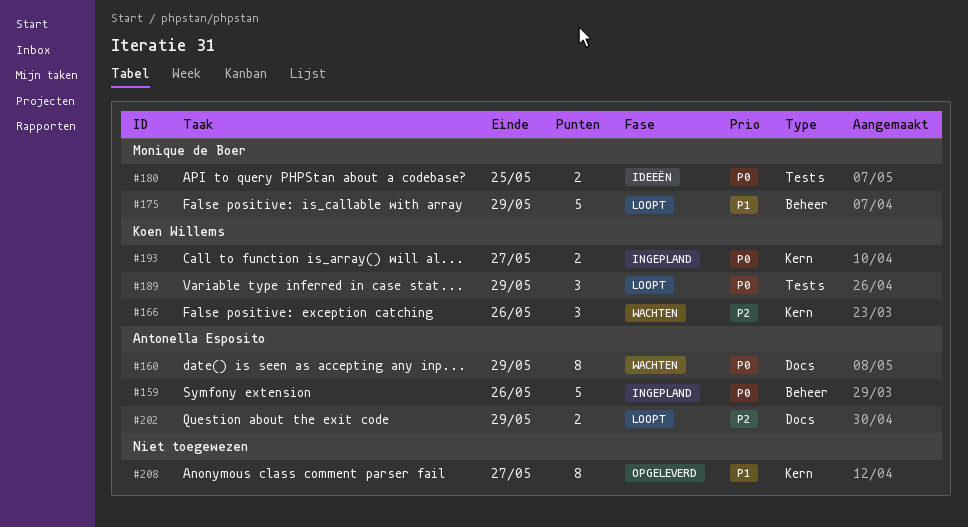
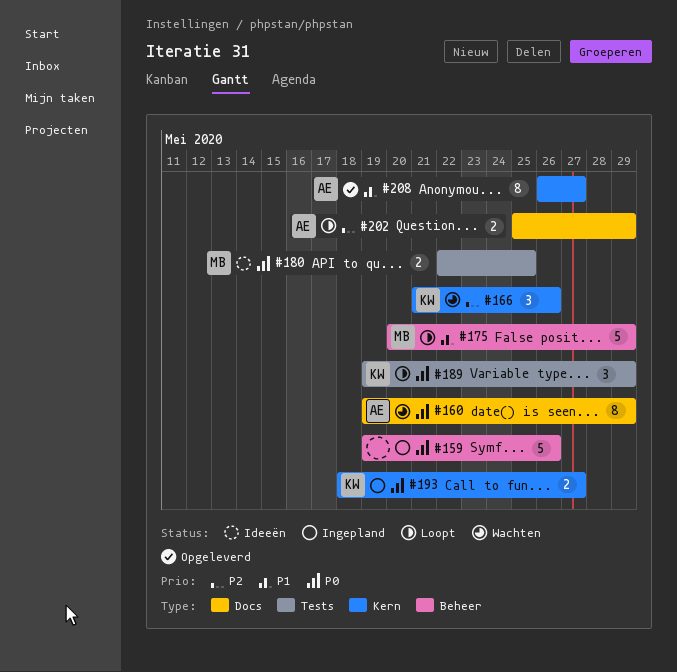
#159, owner: Antonella Esposito -> none
#208, owner: none -> Antonella Esposito

